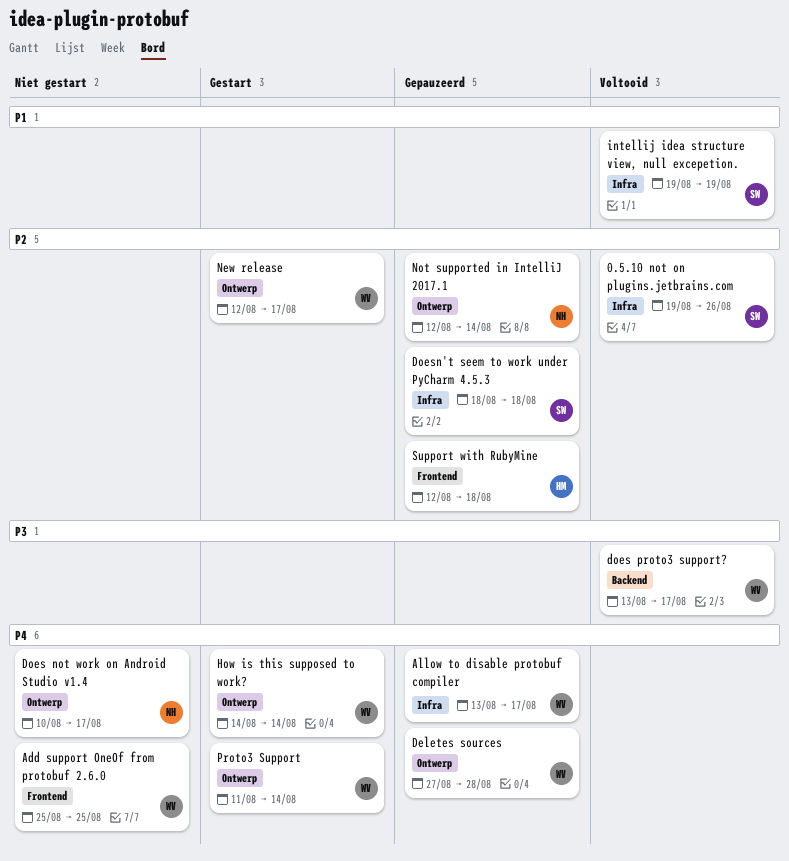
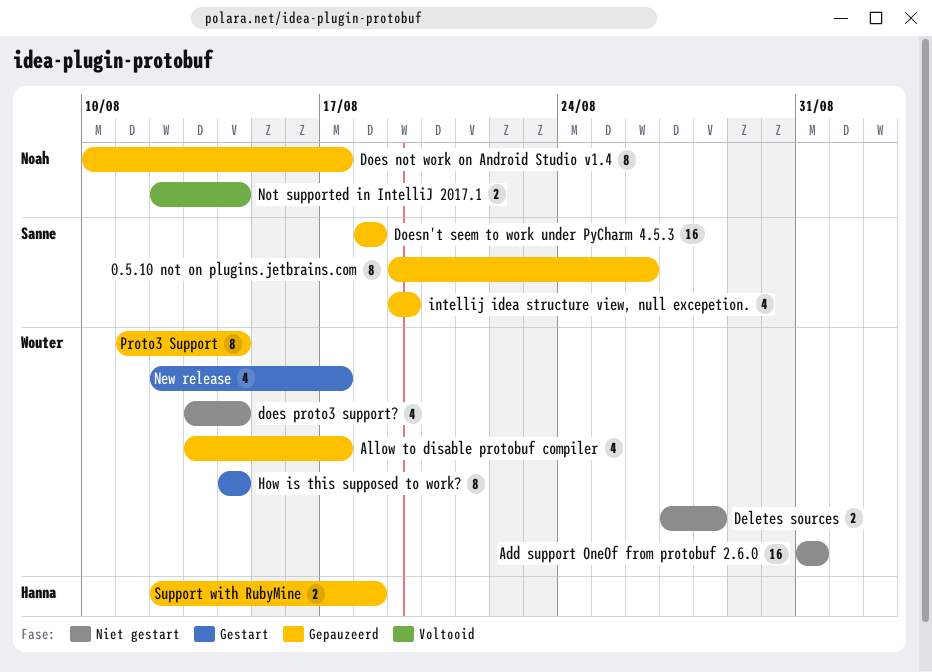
0.5.10 not on plugins.jetbrains.com, status: Voltooid -> Gepauzeerd
Add support OneOf from protobuf 2.6.0, start: Aug 25 -> Aug 31
Add support OneOf from protobuf 2.6.0, due: Aug 25 -> Aug 31
Deletes sources, status: Gepauzeerd -> Niet gestart
Does not work on Android Studio v1.4, status: Niet gestart -> Gepauzeerd
does proto3 support?, status: Voltooid -> Niet gestart
does proto3 support?, due: Aug 17 -> Aug 14
intellij idea structure view, null excepetion., status: Voltooid -> Gepauzeerd
Not supported in IntelliJ 2017.1, status: Gepauzeerd -> Voltooid
Proto3 Support, status: Gestart -> Gepauzeerd

